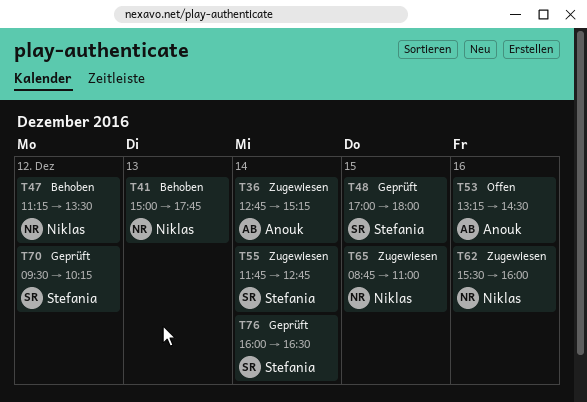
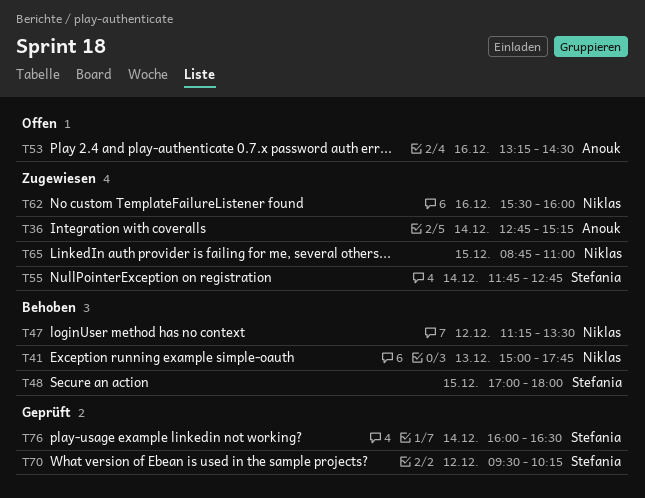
T48, status: Geprüft -> Behoben

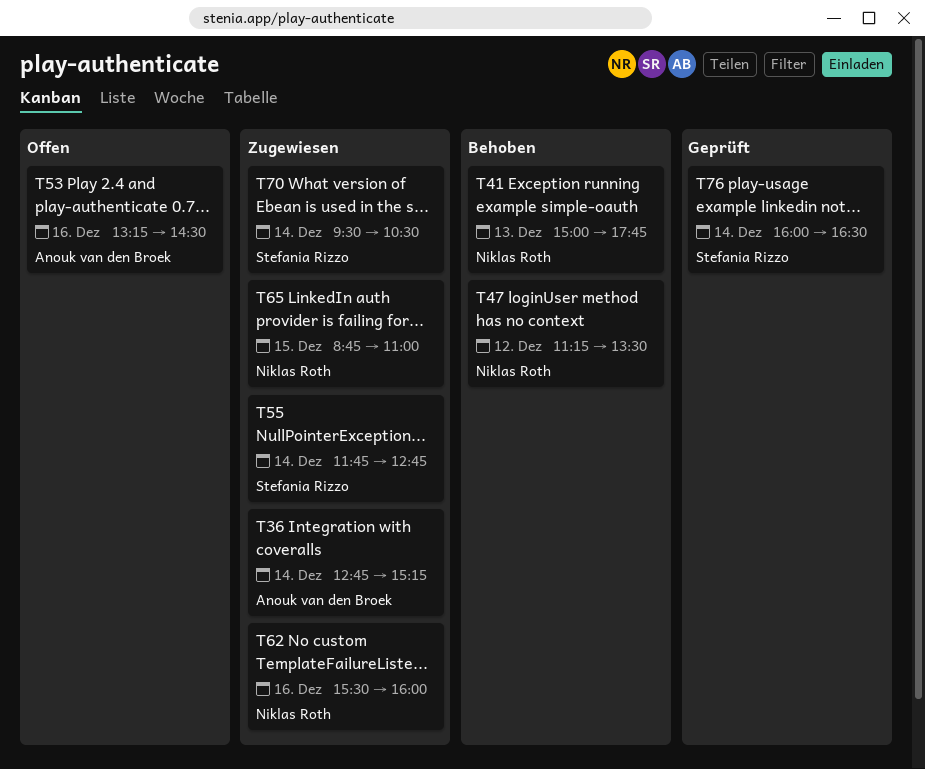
T48: present -> none
T70, status: Geprüft -> Zugewiesen
T70, day: Dec 12 -> Dec 14
T70, ends: 10:15 -> 10:30

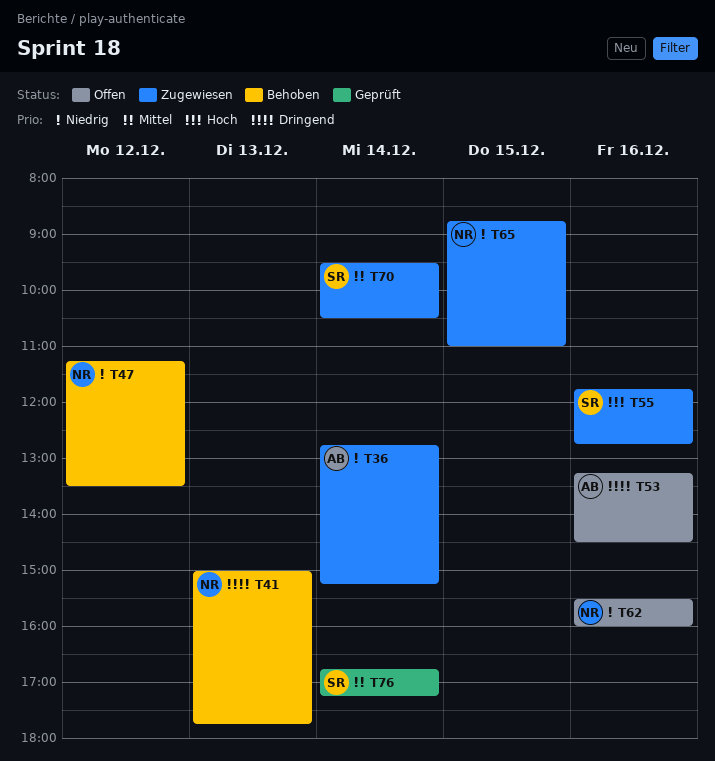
T55, day: Dec 14 -> Dec 16
T62, status: Zugewiesen -> Offen
T76, begins: 16:00 -> 16:45
T76, ends: 16:30 -> 17:15

